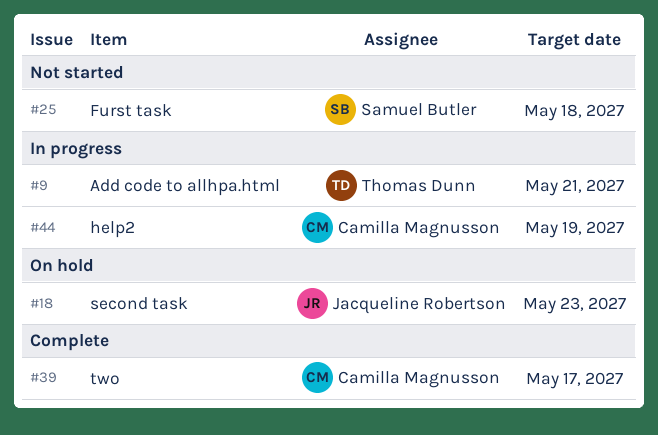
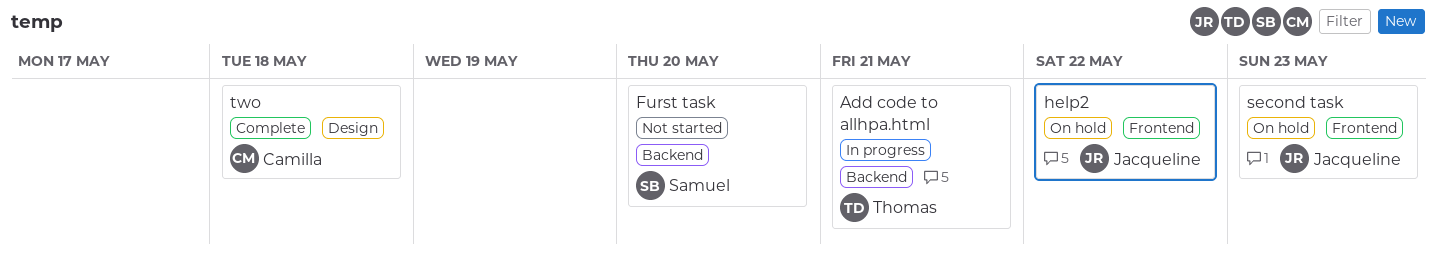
Furst task, due: May 18 -> May 20
help2, status: In progress -> On hold
help2, owner: Camilla Magnusson -> Jacqueline Robertson
help2, due: May 19 -> May 22
two, due: May 17 -> May 18

